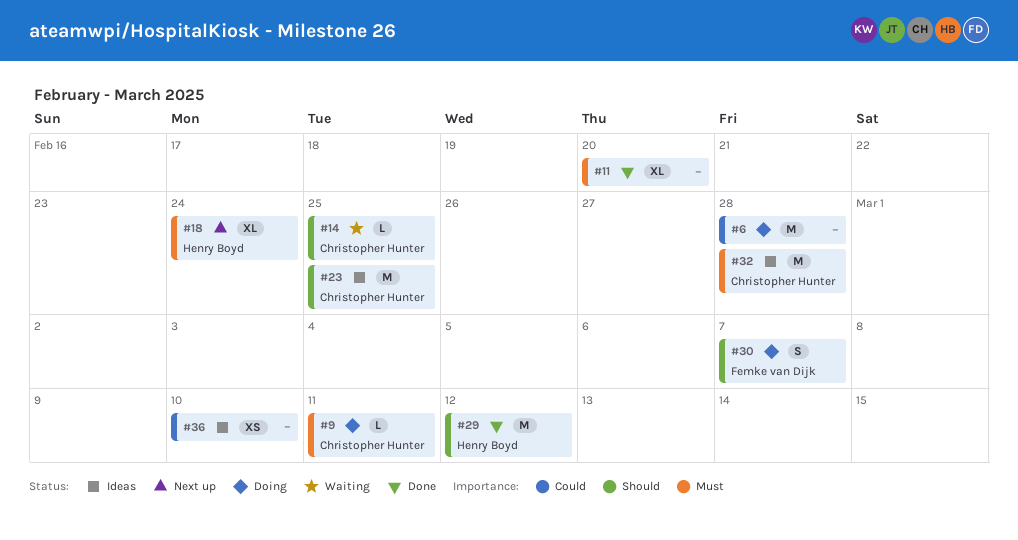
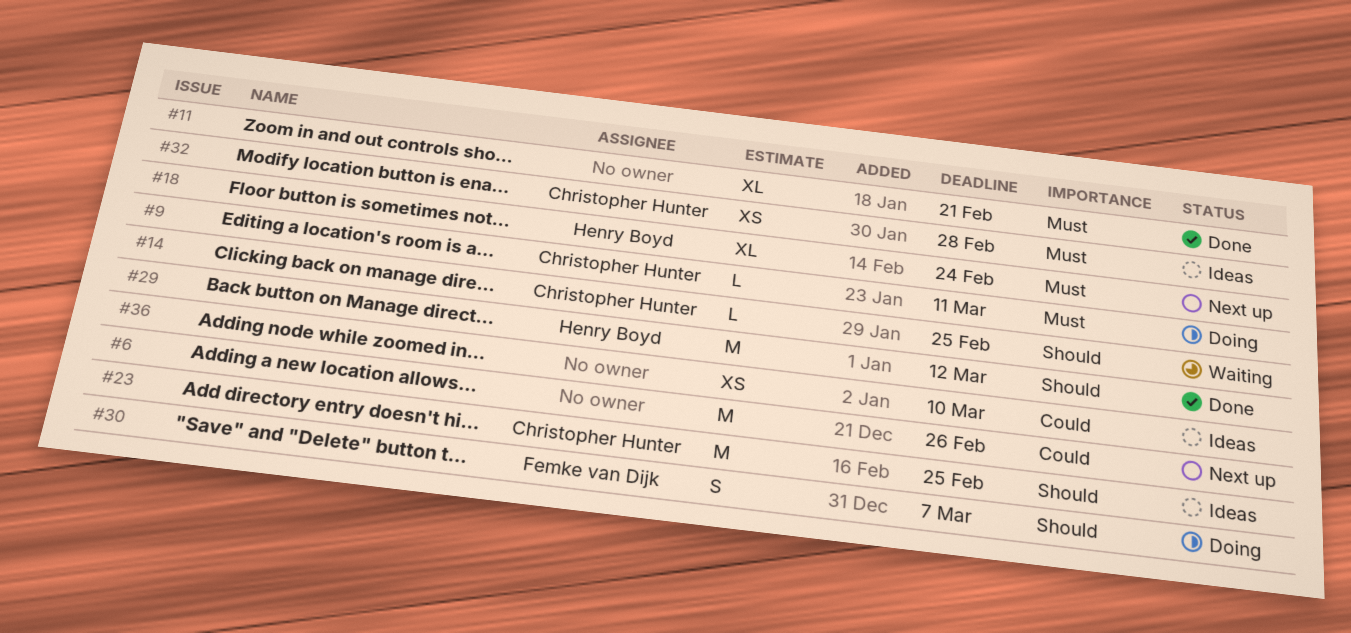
#6, status: Doing -> Next up
#6, due: Feb 28 -> Feb 26
#11, due: Feb 20 -> Feb 21
#32, estimate: M -> XS

